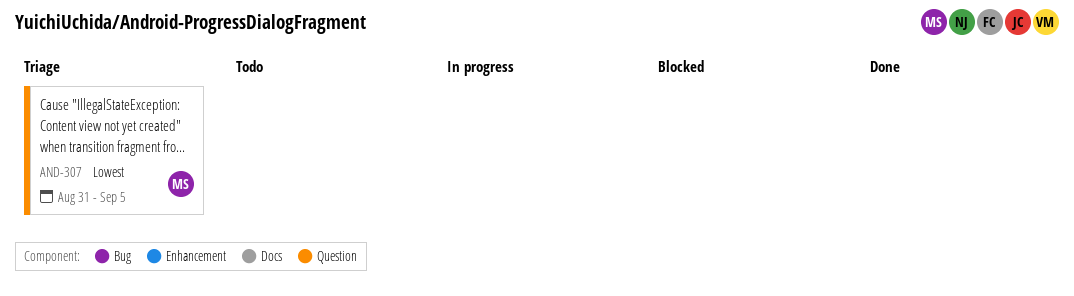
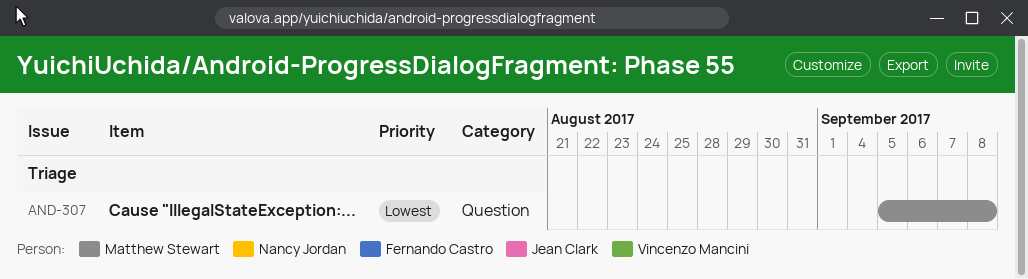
AND-307, start: Aug 31 -> Sep 5
AND-307, due: Sep 5 -> Sep 8

